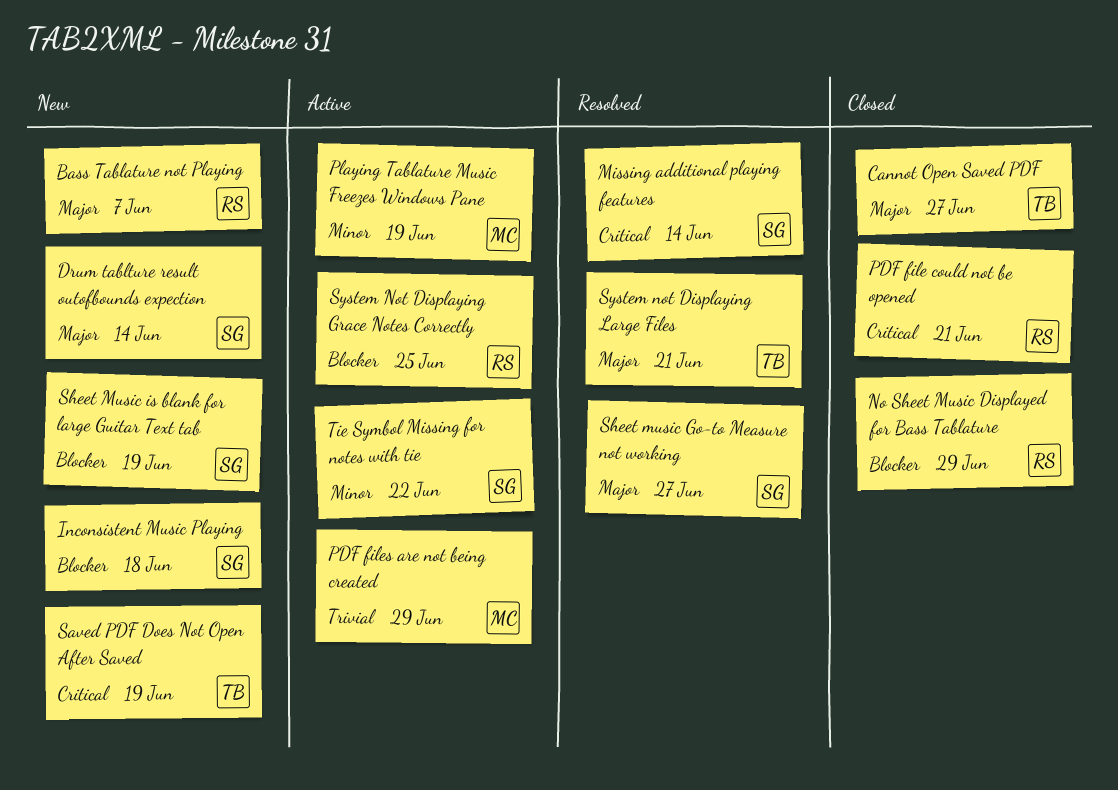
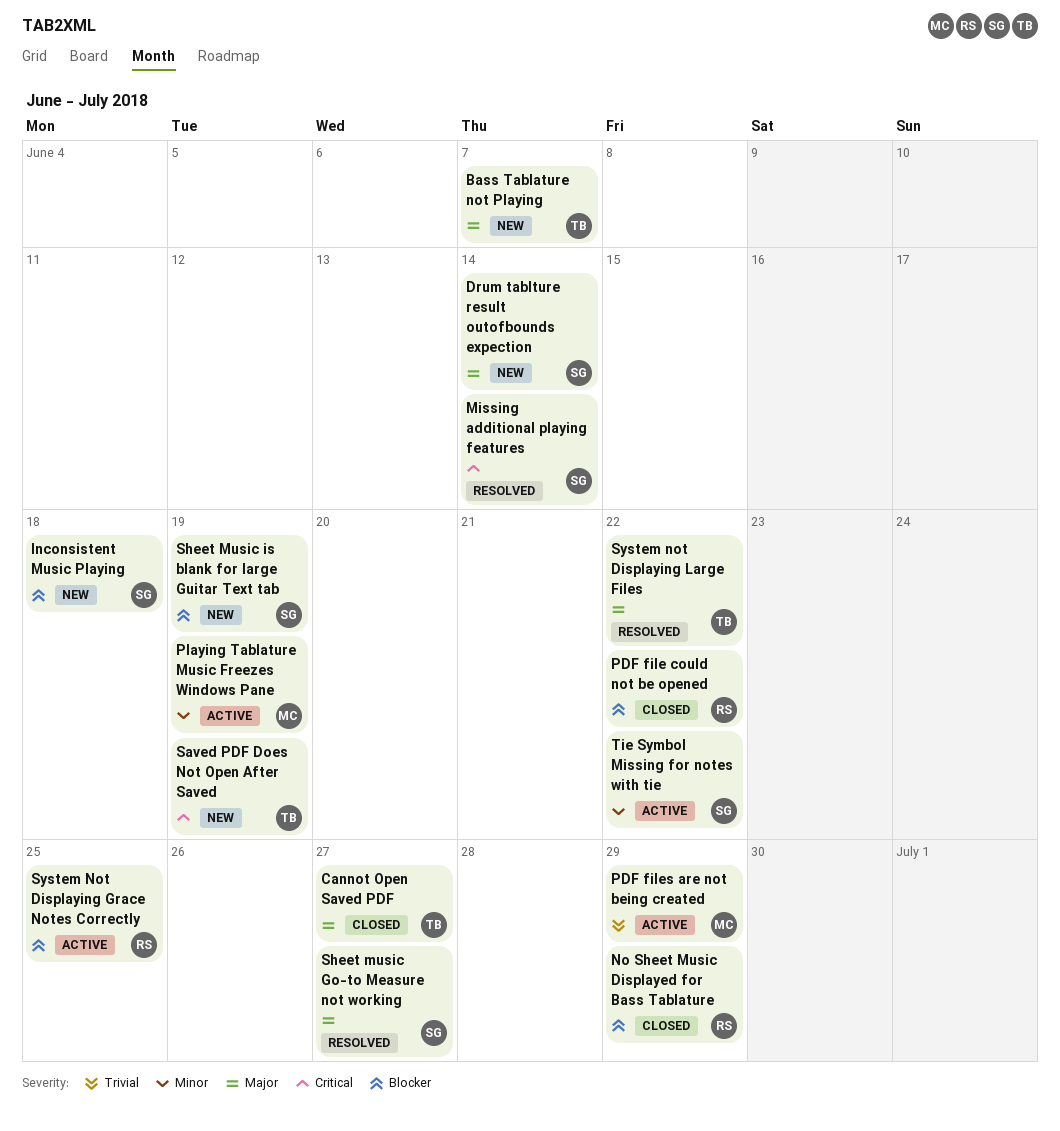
Bass Tablature not Playing, owner: RS -> TB
PDF file could not be opened, priority: Critical -> Blocker
PDF file could not be opened, due: Jun 21 -> Jun 22
System not Displaying Large Files, due: Jun 21 -> Jun 22

